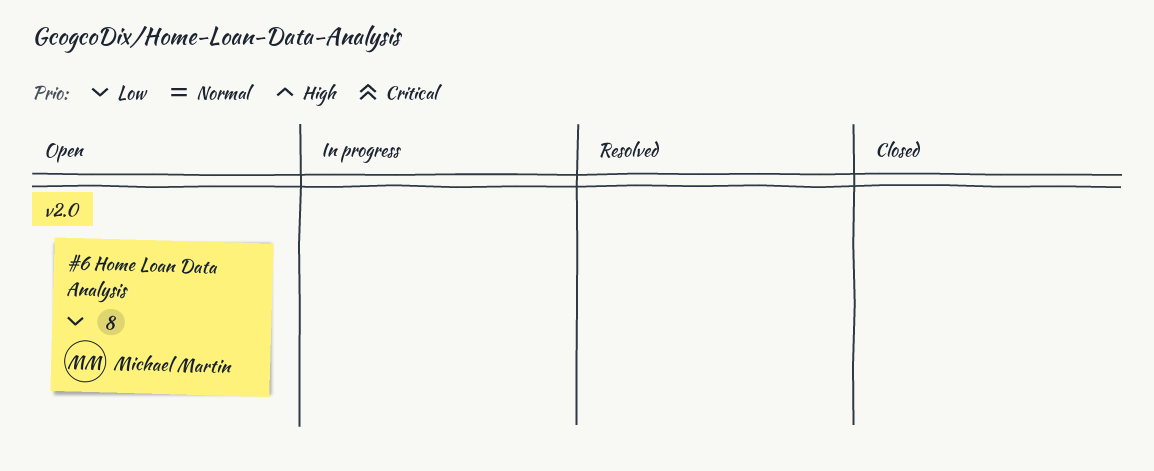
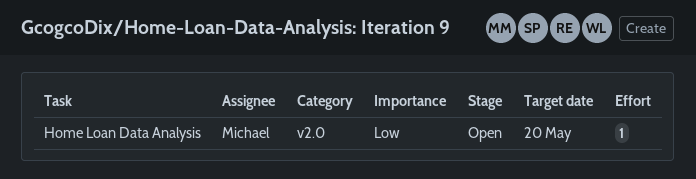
Home Loan Data Analysis, estimate: 8 -> 1

